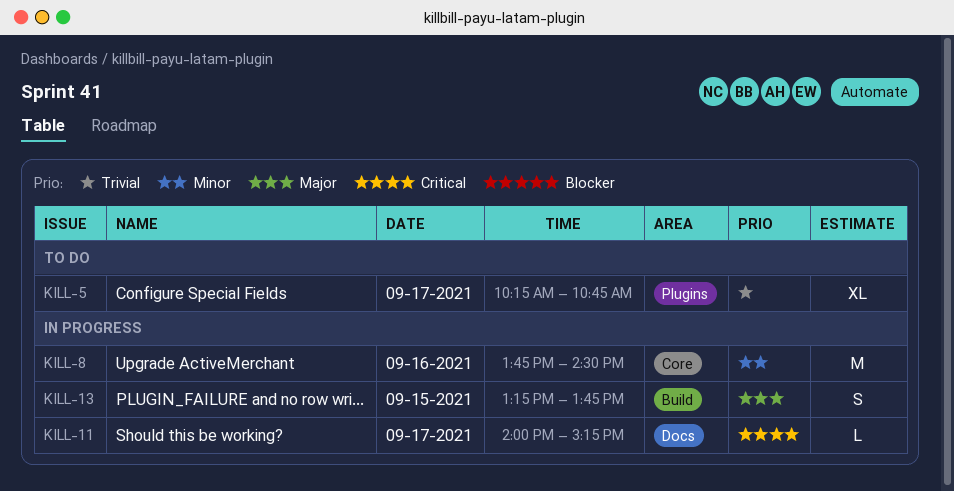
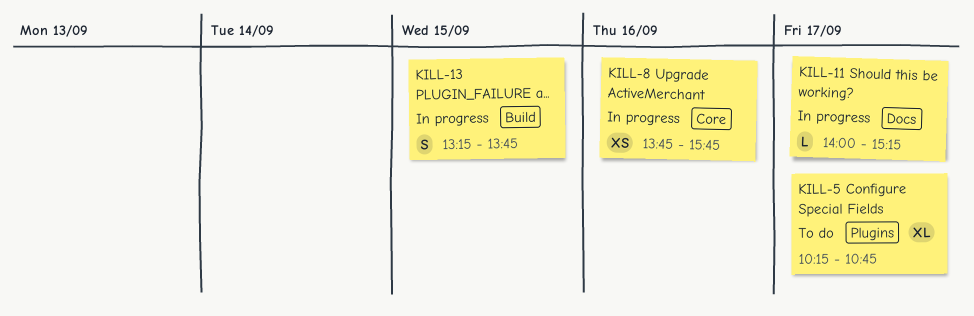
KILL-8, estimate: M -> XS
KILL-8, ends: 14:30 -> 15:45

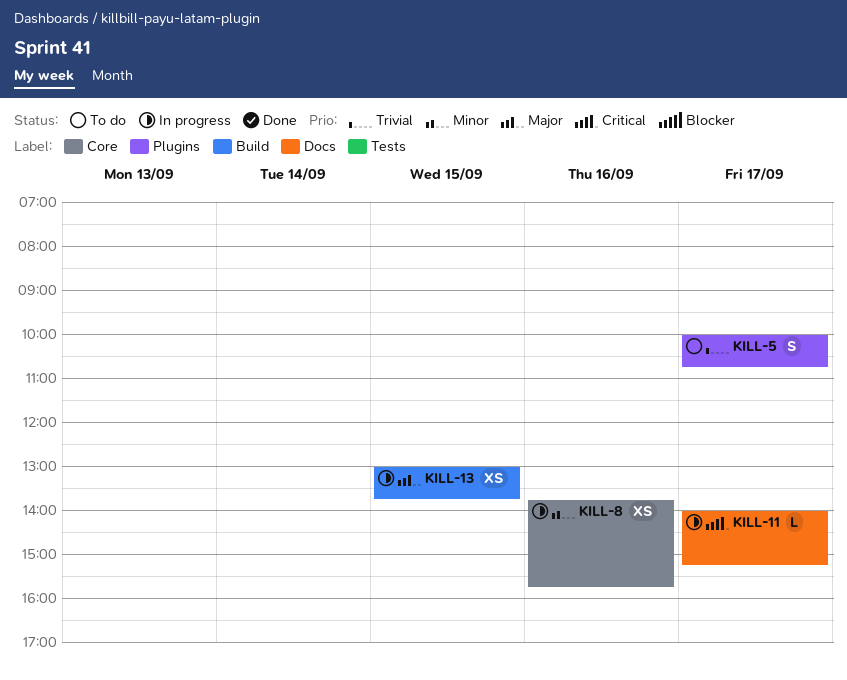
KILL-5, estimate: XL -> S
KILL-5, begins: 10:15 -> 10:00
KILL-13, estimate: S -> XS
KILL-13, begins: 13:15 -> 13:00

